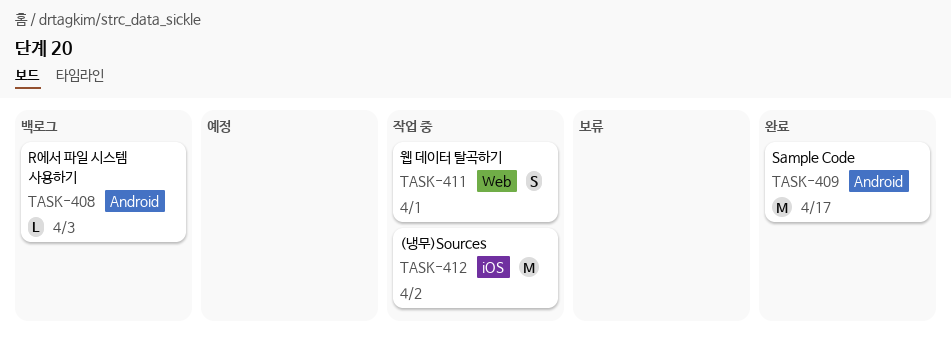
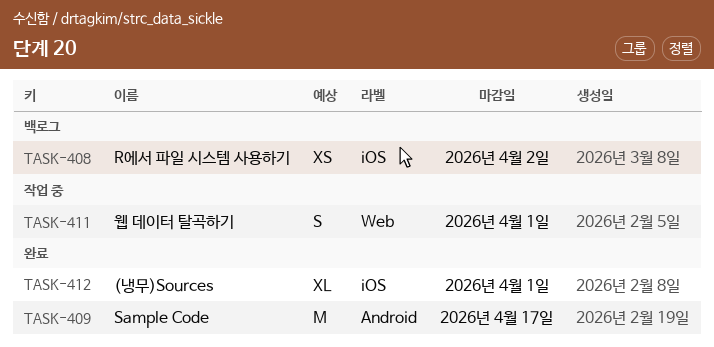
TASK-408, label: Android -> iOS
TASK-408, estimate: L -> XS
TASK-408, due: Apr 3 -> Apr 2
TASK-412, status: 작업 중 -> 완료
TASK-412, estimate: M -> XL
TASK-412, due: Apr 2 -> Apr 1

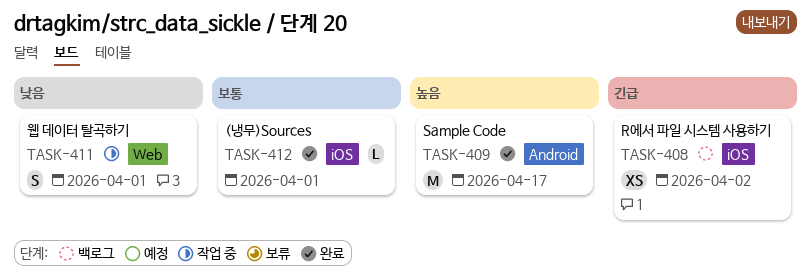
TASK-412, estimate: XL -> L

